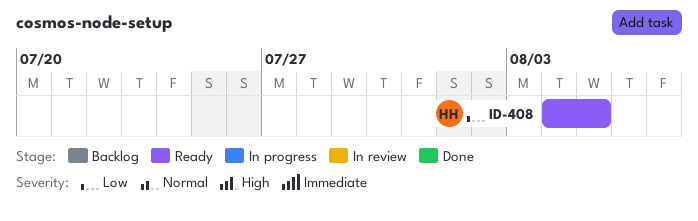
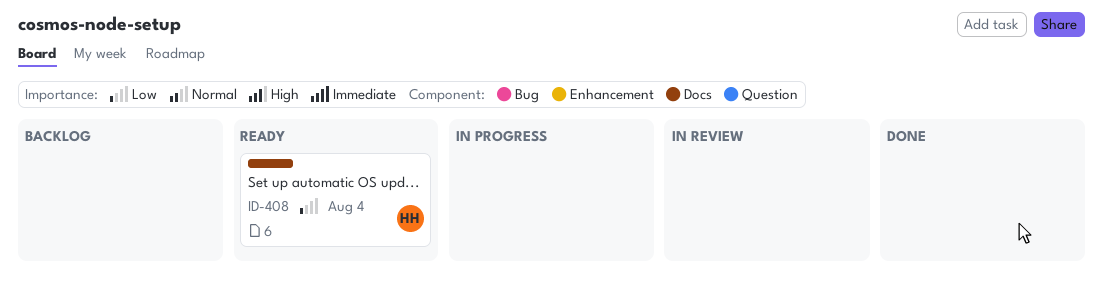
ID-408, due: Aug 5 -> Aug 4

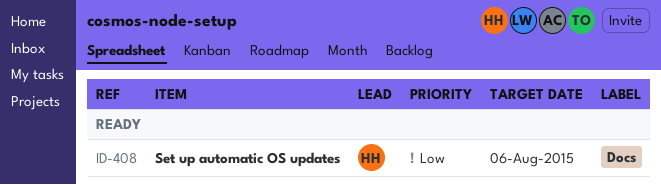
ID-408, due: Aug 4 -> Aug 6

